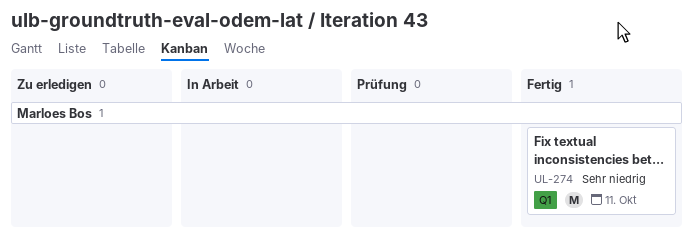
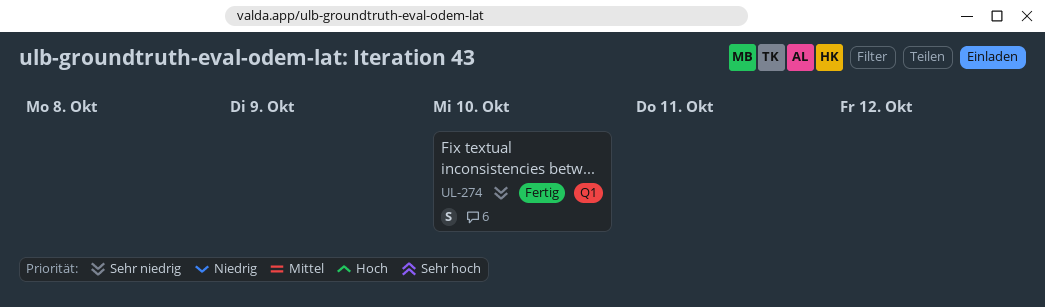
UL-274, estimate: M -> S
UL-274, due: Oct 11 -> Oct 10

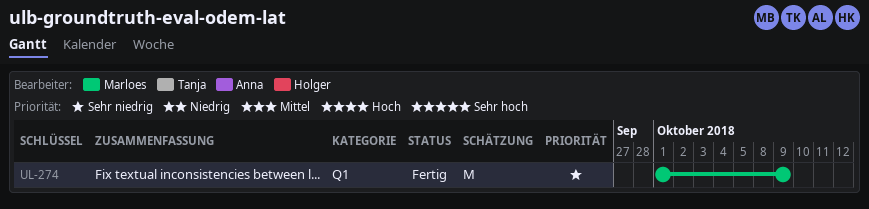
UL-274, estimate: S -> M
UL-274, due: Oct 10 -> Oct 9

